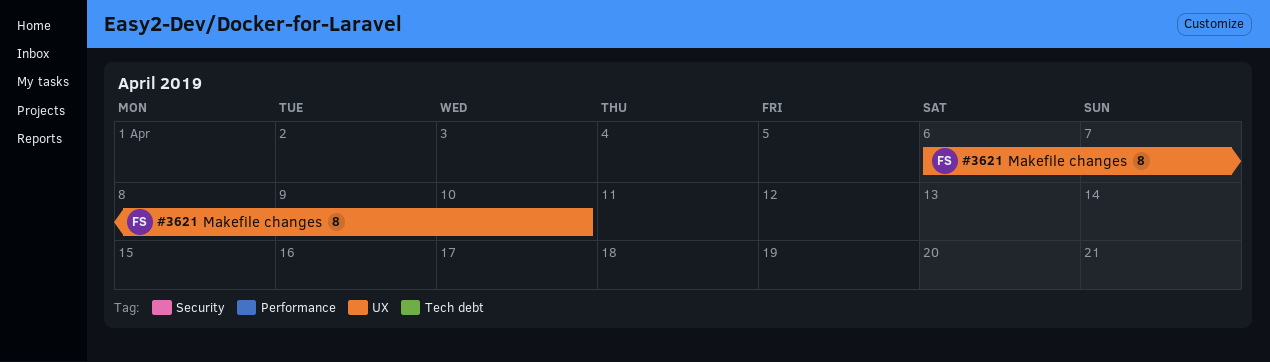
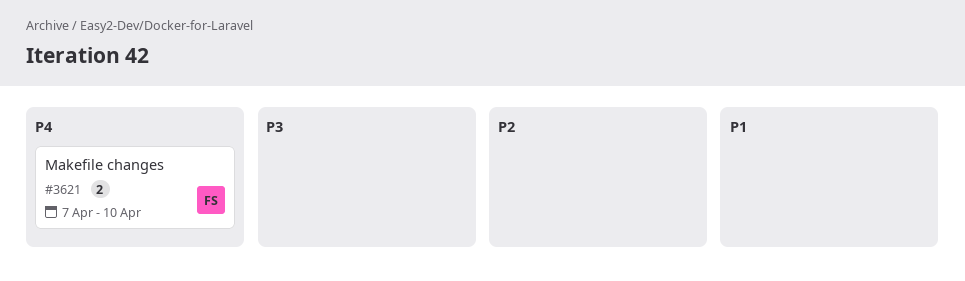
#3621, estimate: 8 -> 2
#3621, start: Apr 6 -> Apr 7

